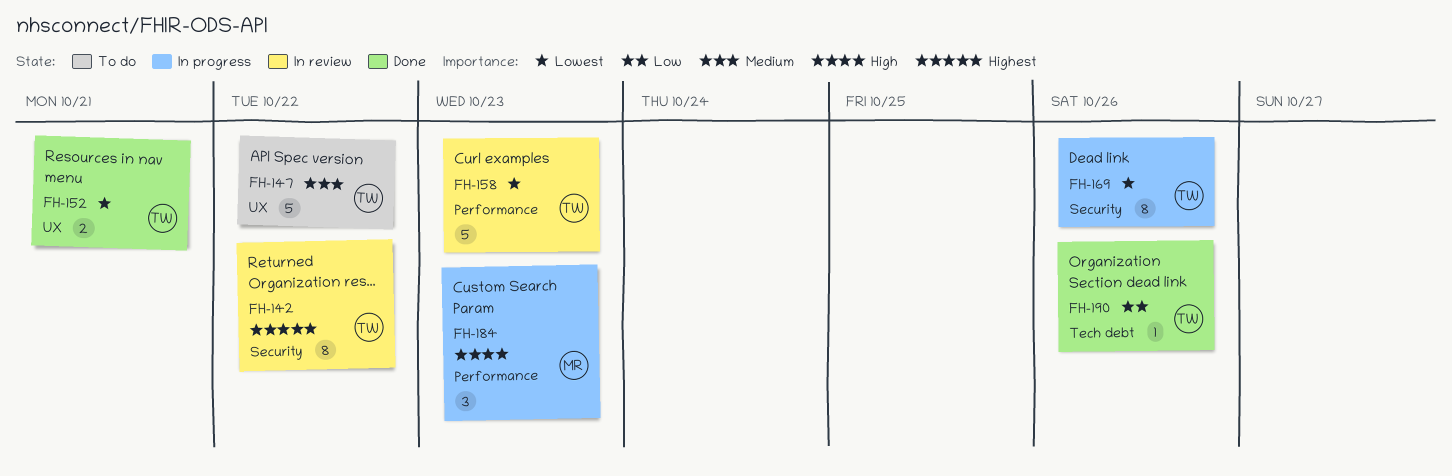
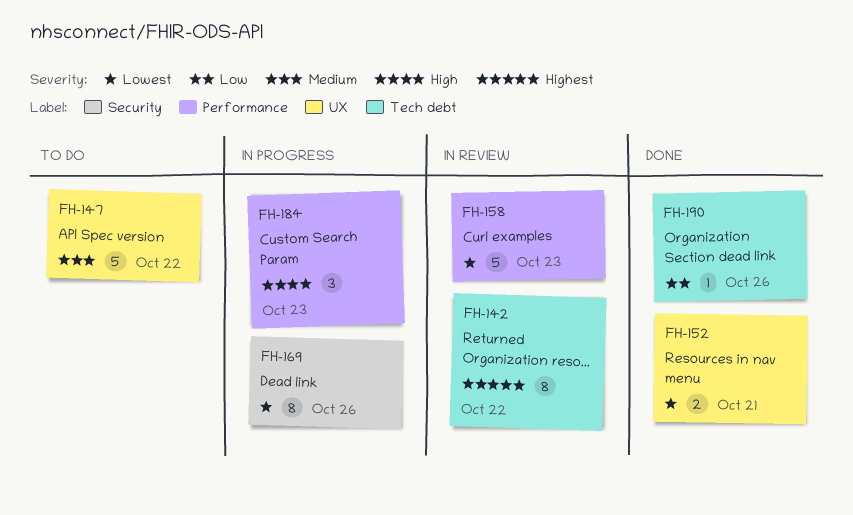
FH-142, label: Security -> Tech debt

